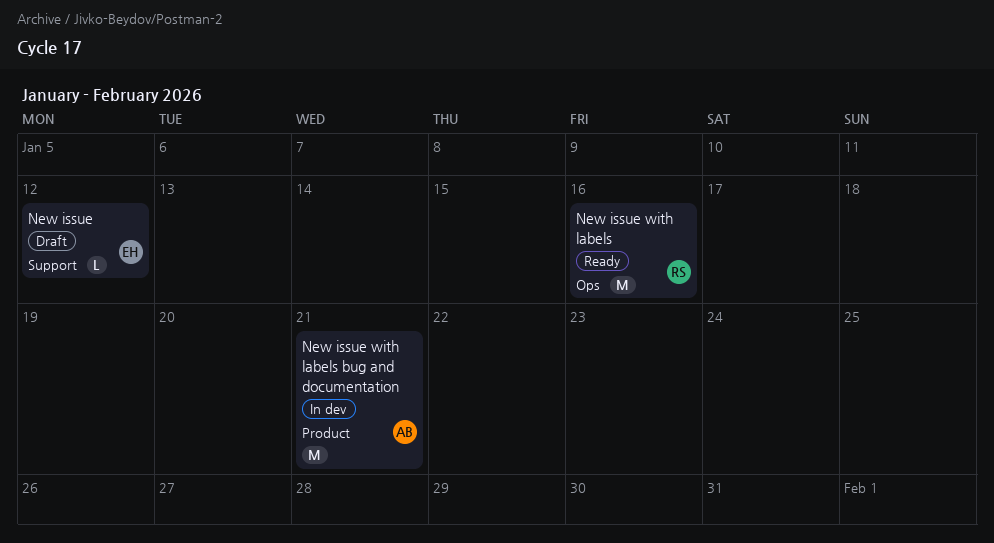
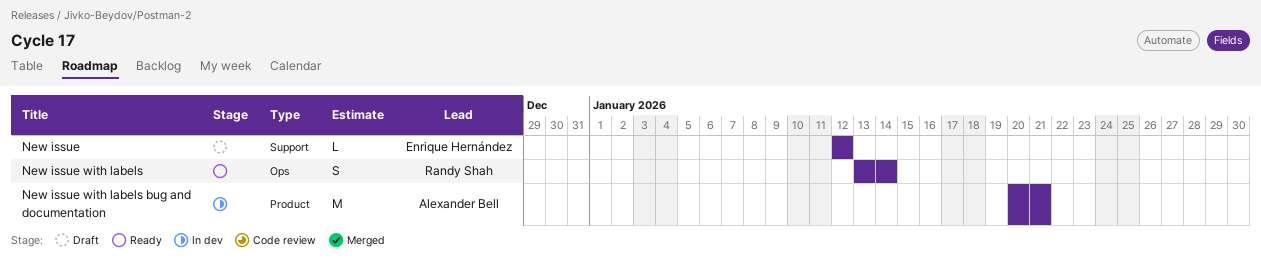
New issue with labels, estimate: M -> S
New issue with labels, due: Jan 16 -> Jan 14

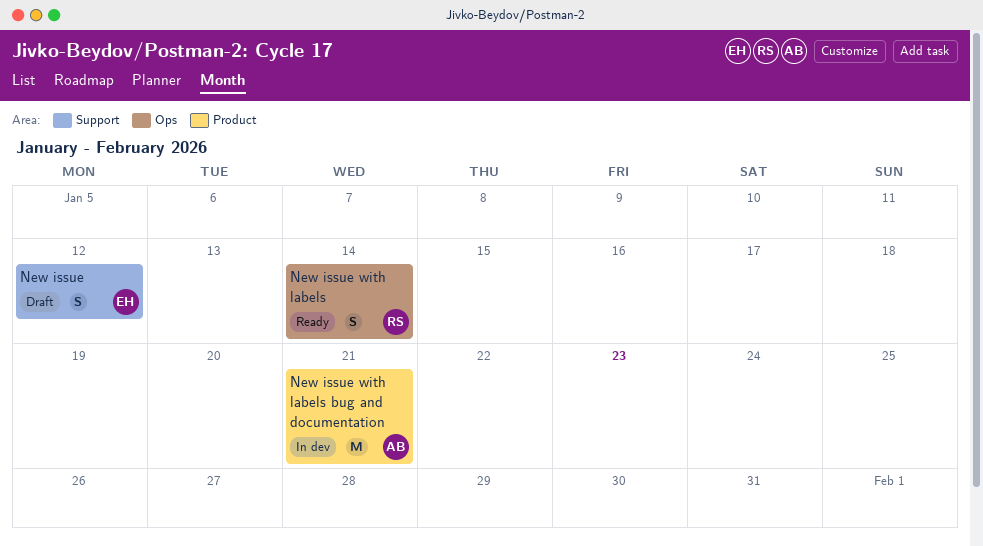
New issue, estimate: L -> S

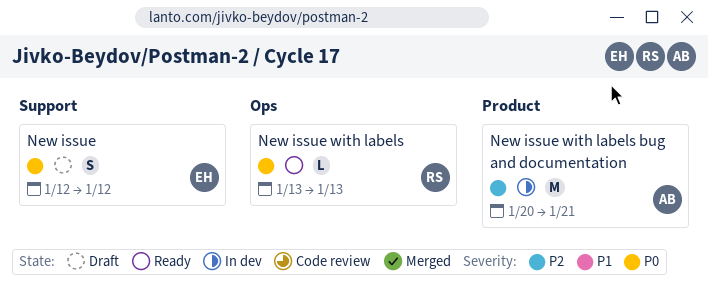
New issue with labels, estimate: S -> L
New issue with labels, due: Jan 14 -> Jan 13

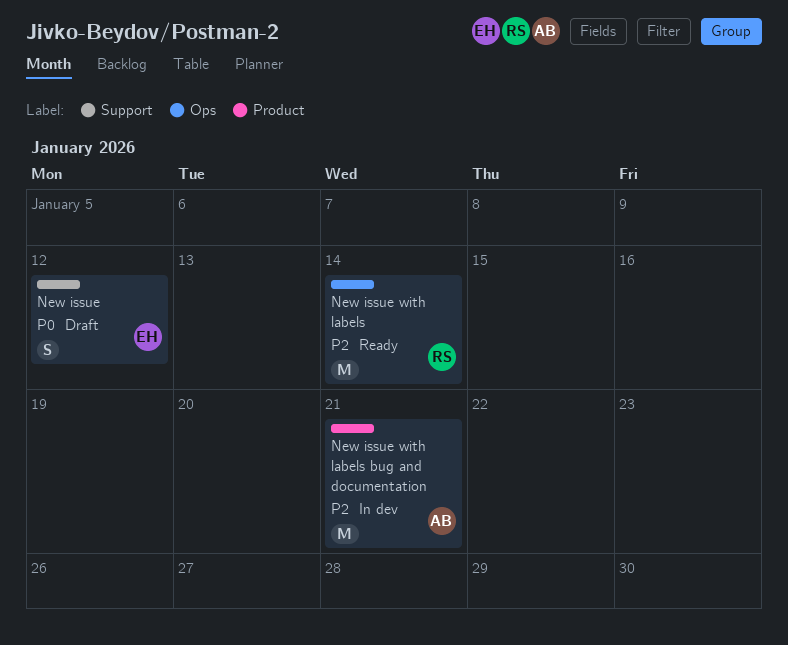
New issue with labels, priority: P0 -> P2
New issue with labels, estimate: L -> M
New issue with labels, due: Jan 13 -> Jan 14

